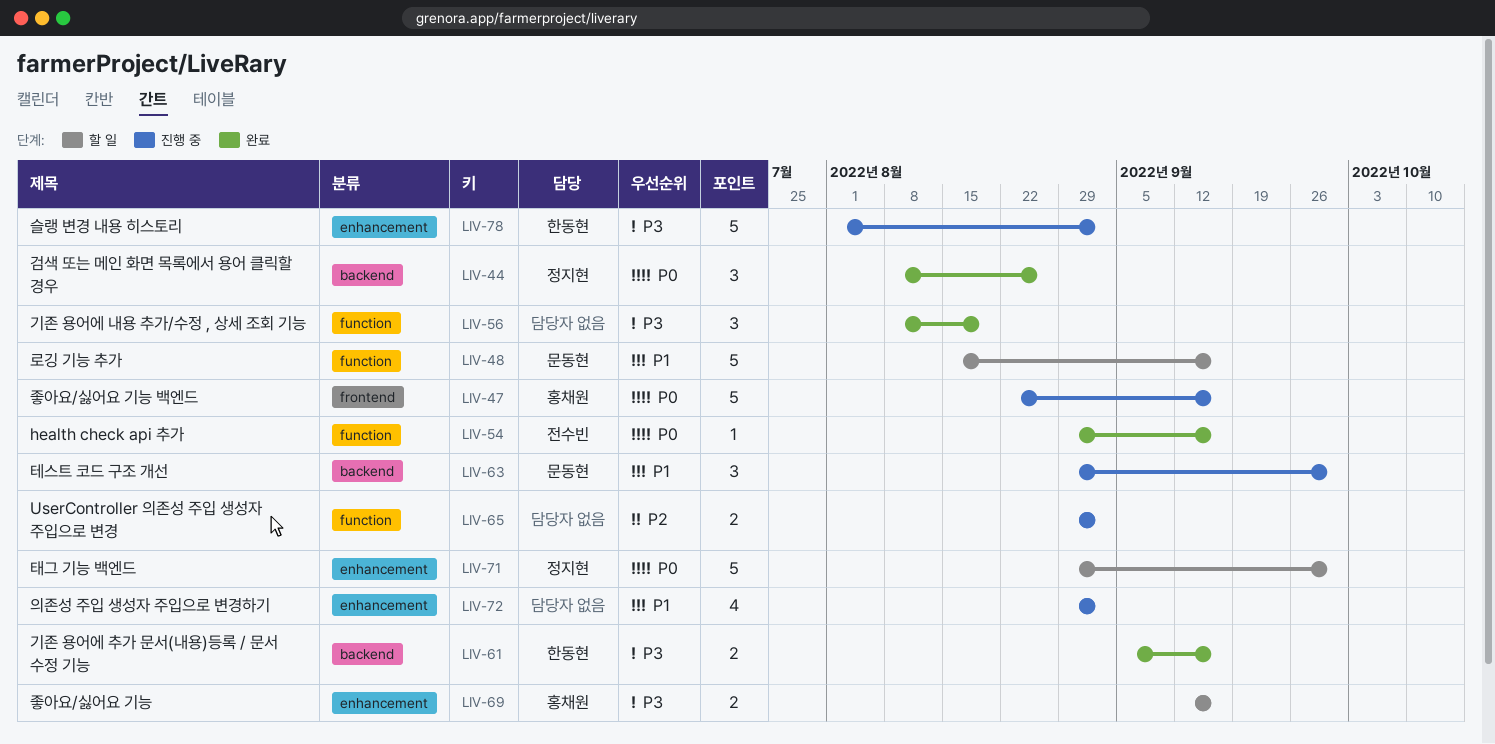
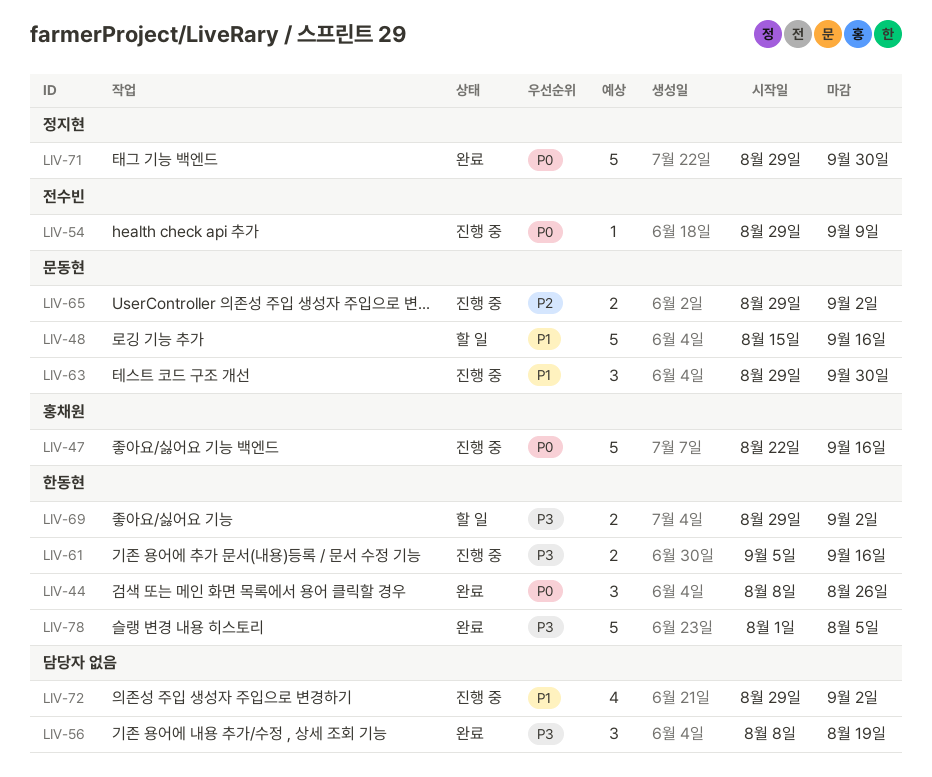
LIV-44, owner: 정지현 -> 한동현
LIV-54, status: 완료 -> 진행 중
LIV-54, due: Sep 16 -> Sep 9
LIV-61, status: 완료 -> 진행 중
LIV-65, owner: none -> 문동현
LIV-69, owner: 홍채원 -> 한동현
LIV-69, start: Sep 12 -> Aug 29
LIV-69, due: Sep 16 -> Sep 2
LIV-71, status: 할 일 -> 완료
LIV-78, status: 진행 중 -> 완료
LIV-78, due: Sep 2 -> Aug 5

